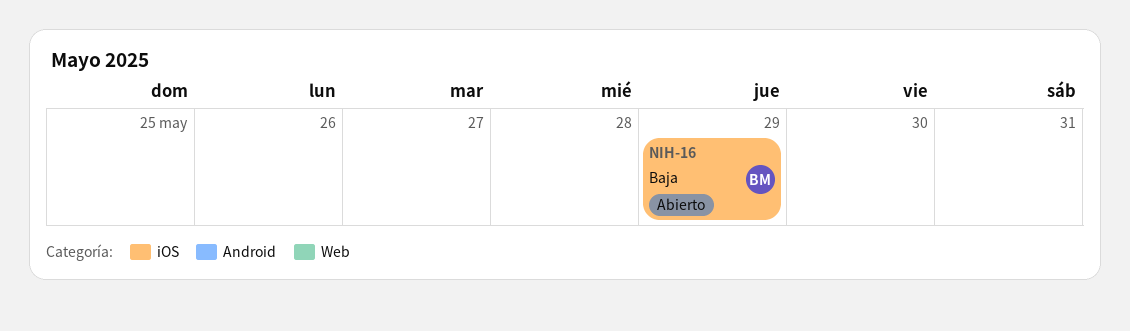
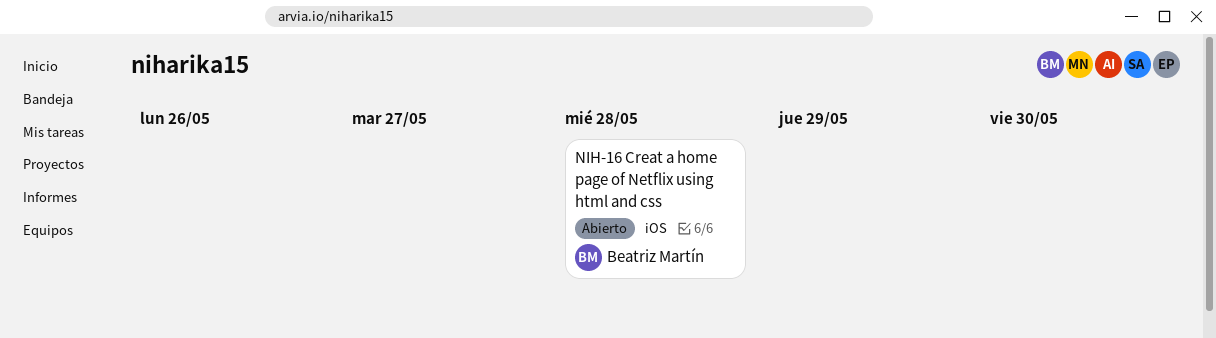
NIH-16, due: May 29 -> May 28

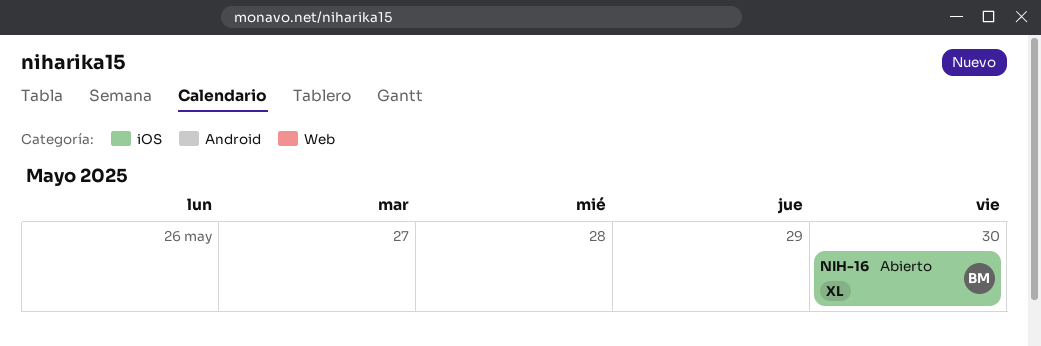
NIH-16, due: May 28 -> May 30

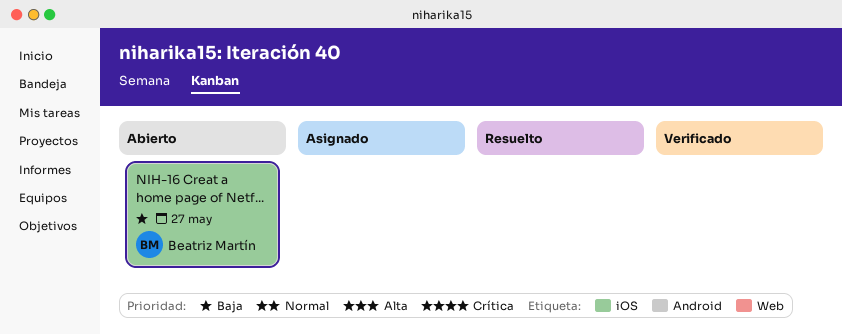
NIH-16, due: May 30 -> May 27

